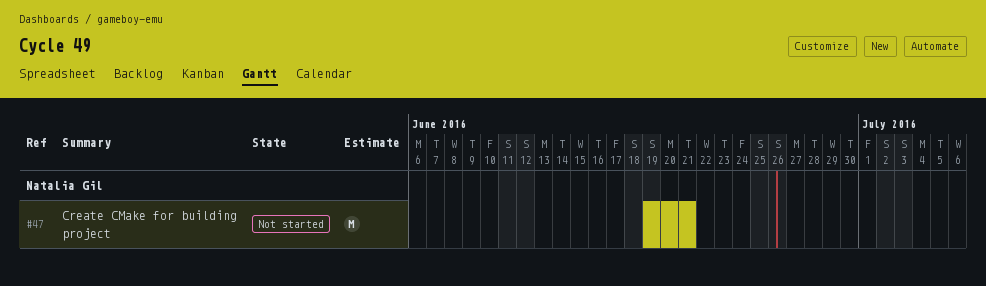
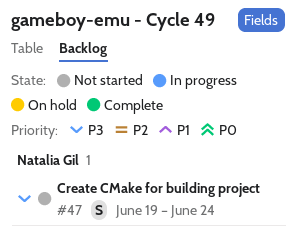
#47, estimate: M -> S
#47, due: Jun 21 -> Jun 24

